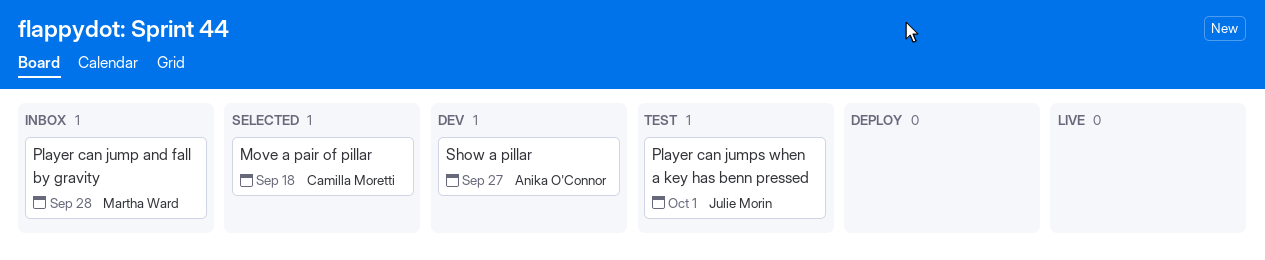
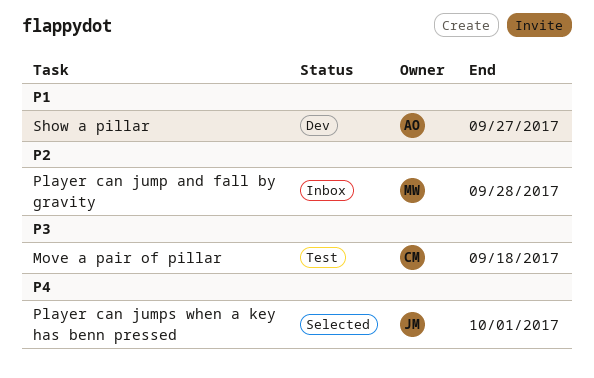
Move a pair of pillar, status: Selected -> Test
Player can jumps when a key has benn pressed, status: Test -> Selected

